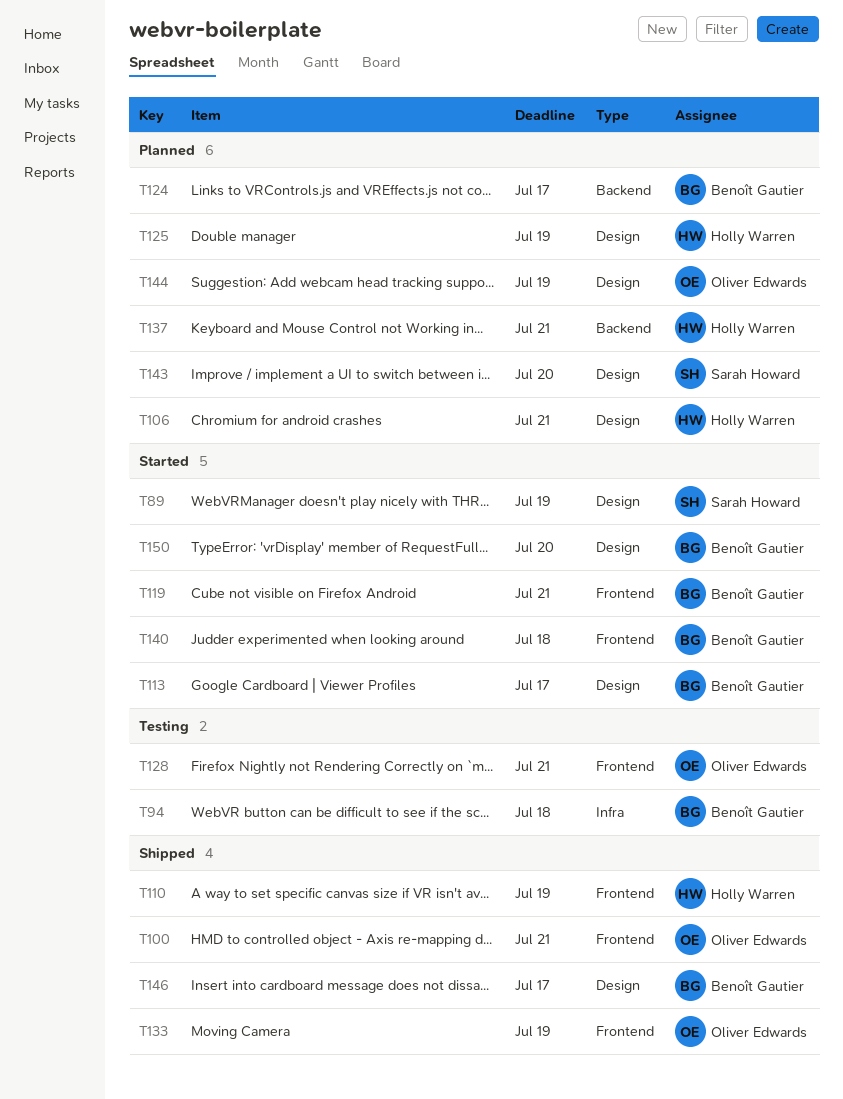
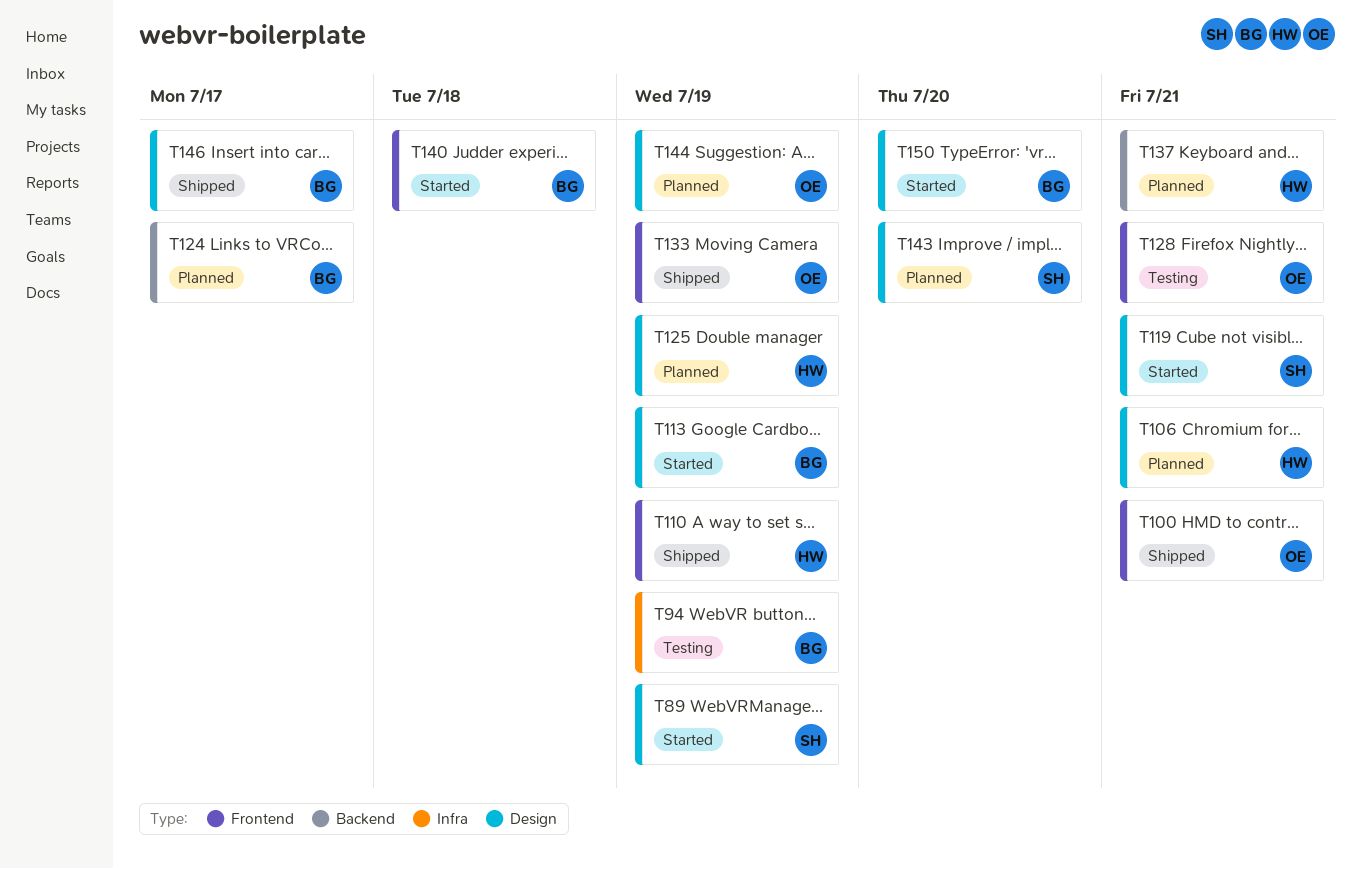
T94, due: Jul 18 -> Jul 19
T113, due: Jul 17 -> Jul 19
T119, owner: Benoît Gautier -> Sarah Howard
T119, label: Frontend -> Design

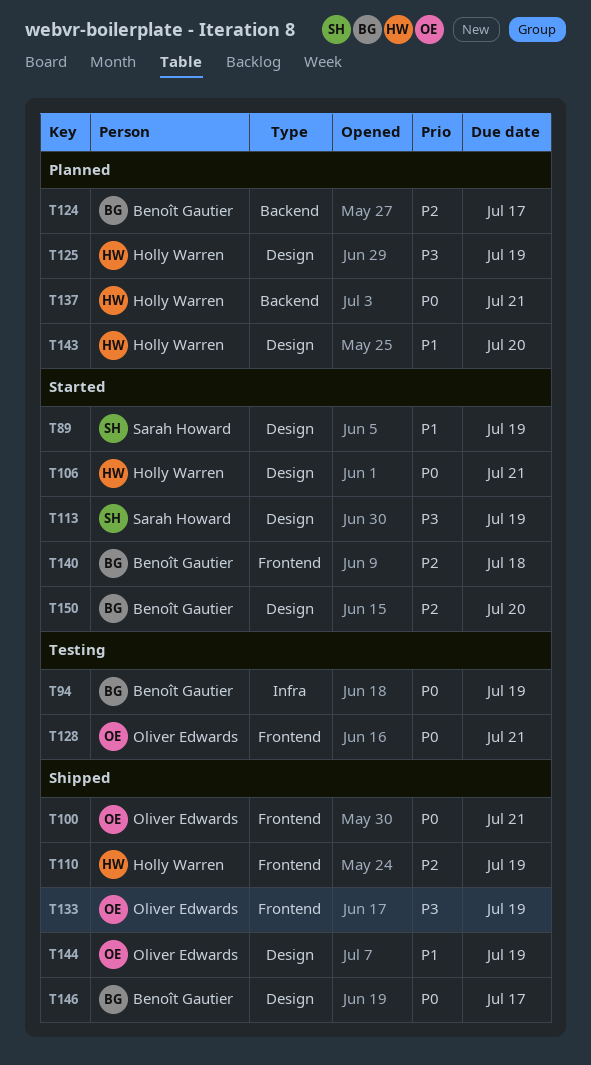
T106, status: Planned -> Started
T113, owner: Benoît Gautier -> Sarah Howard
T119: present -> none
T143, owner: Sarah Howard -> Holly Warren
T144, status: Planned -> Shipped

